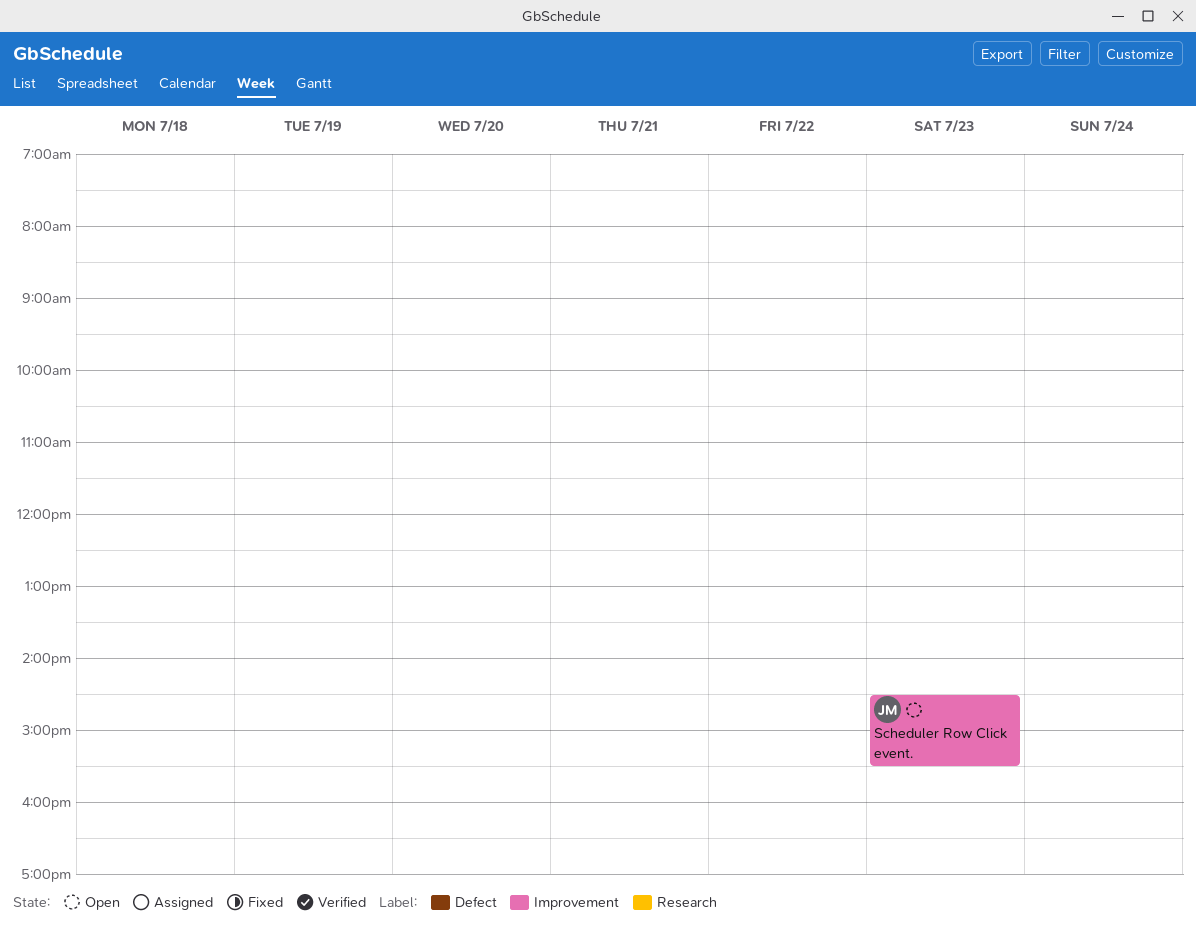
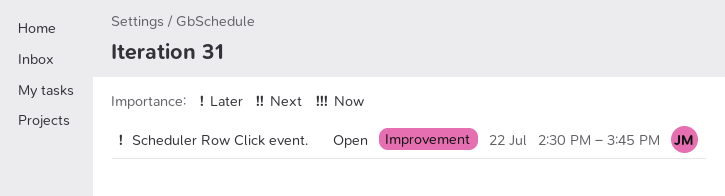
Scheduler Row Click event., day: Jul 23 -> Jul 22
Scheduler Row Click event., ends: 15:30 -> 15:45

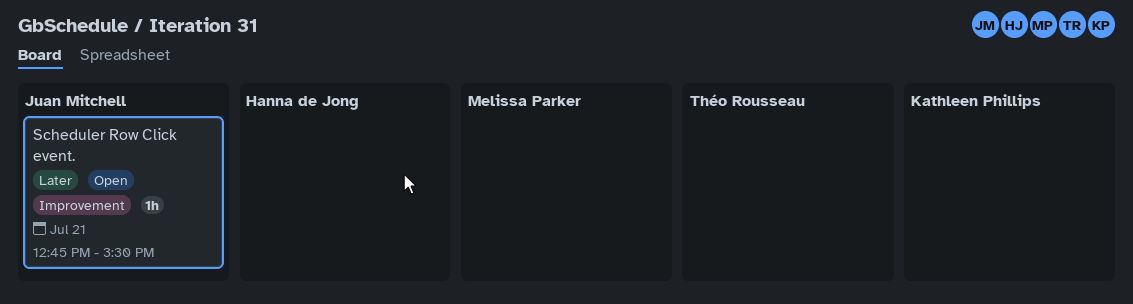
Scheduler Row Click event., day: Jul 22 -> Jul 21
Scheduler Row Click event., begins: 14:30 -> 12:45
Scheduler Row Click event., ends: 15:45 -> 15:30

